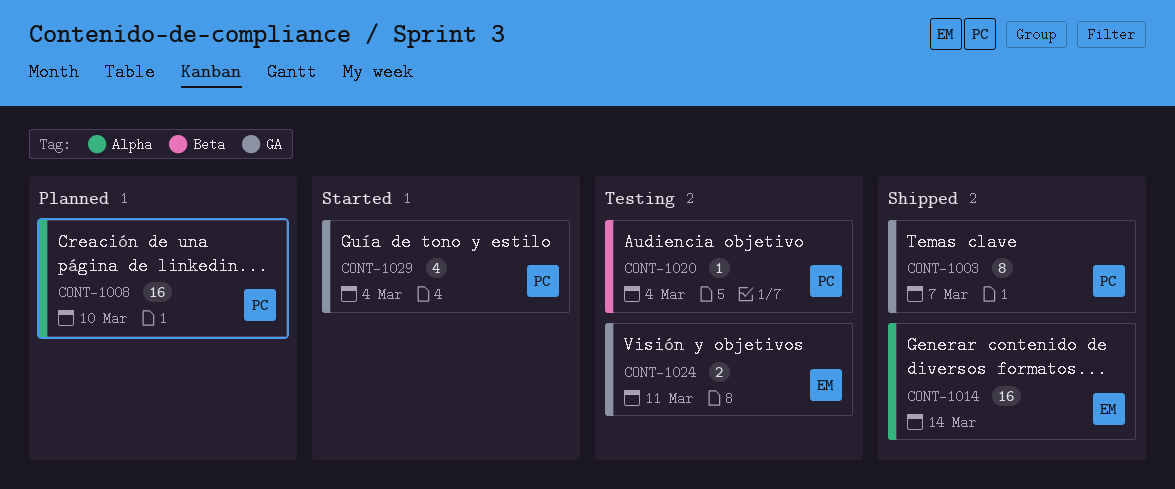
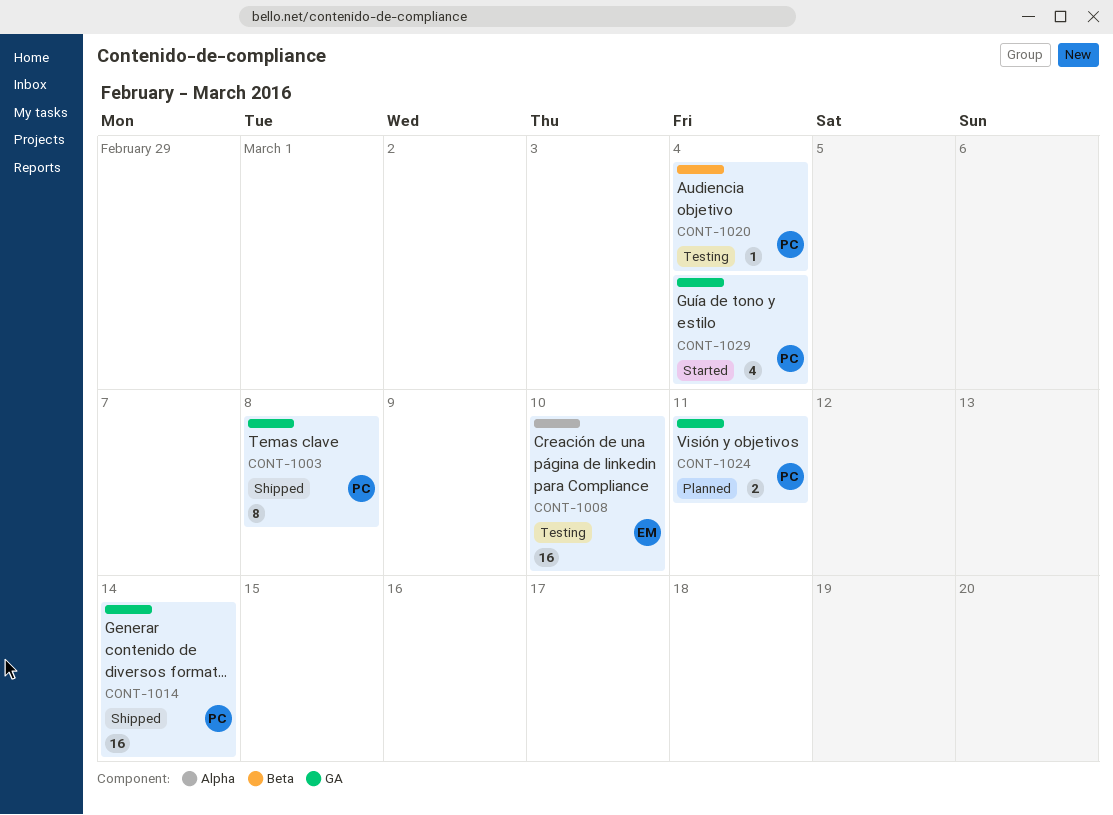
CONT-1003, due: Mar 7 -> Mar 8
CONT-1008, status: Planned -> Testing
CONT-1008, owner: PC -> EM
CONT-1014, owner: EM -> PC
CONT-1014, label: Alpha -> GA
CONT-1024, status: Testing -> Planned
CONT-1024, owner: EM -> PC

